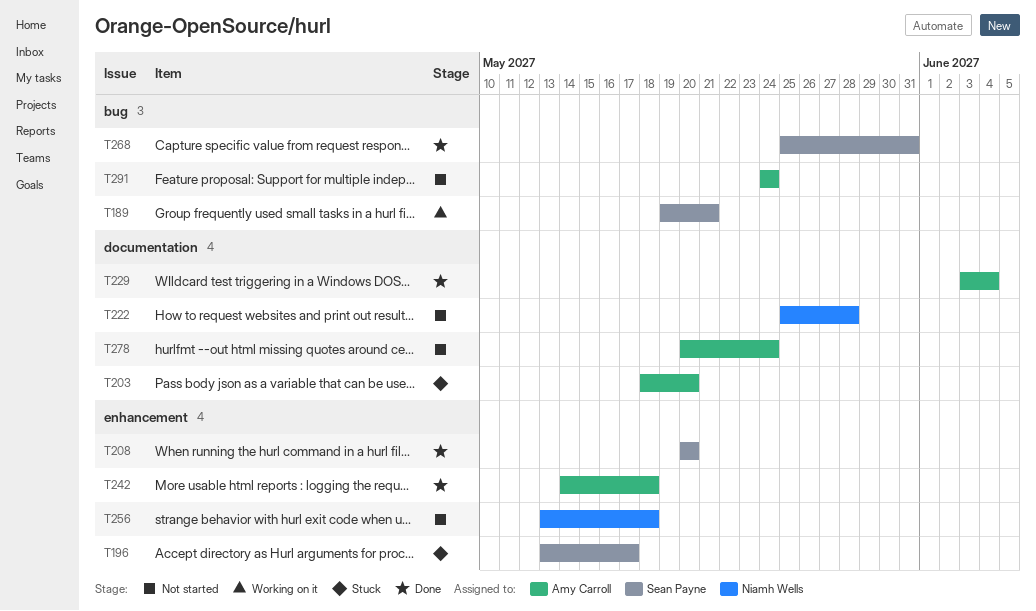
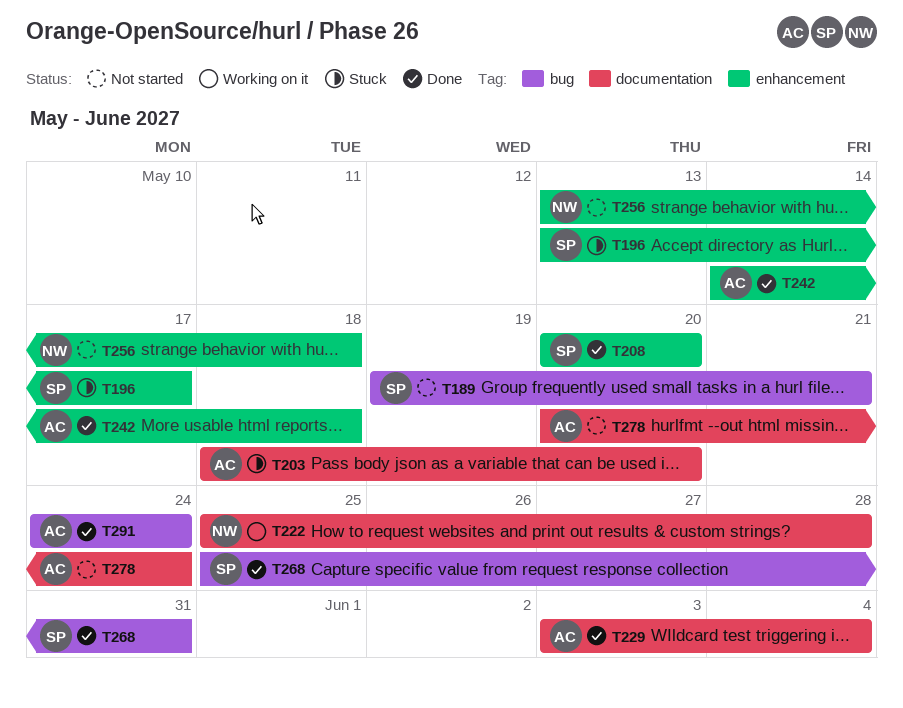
T189, status: Working on it -> Not started
T222, status: Not started -> Working on it
T291, status: Not started -> Done

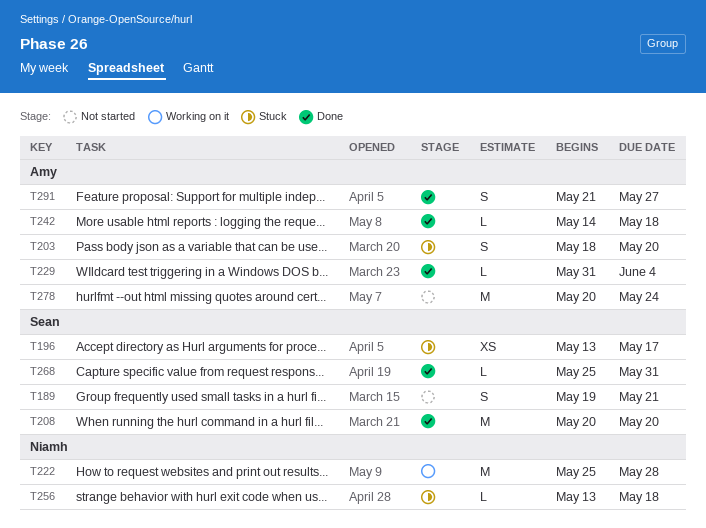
T229, start: Jun 3 -> May 31
T256, status: Not started -> Stuck
T291, start: May 24 -> May 21
T291, due: May 24 -> May 27

